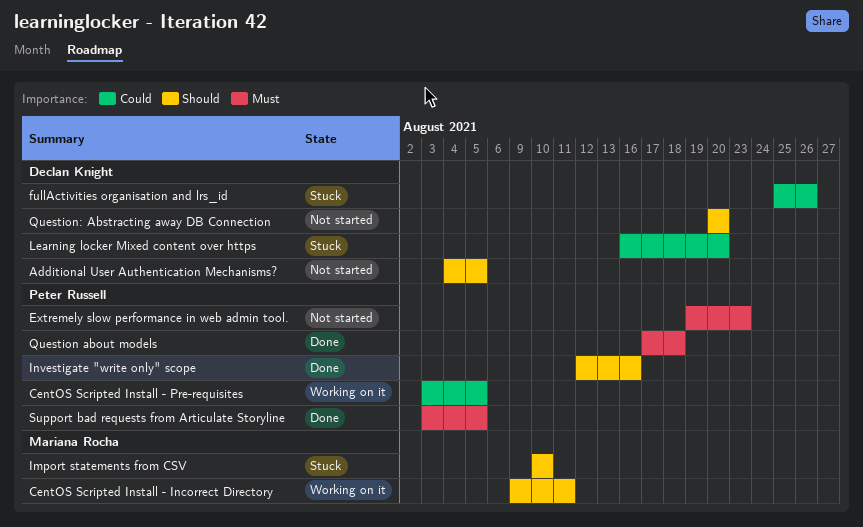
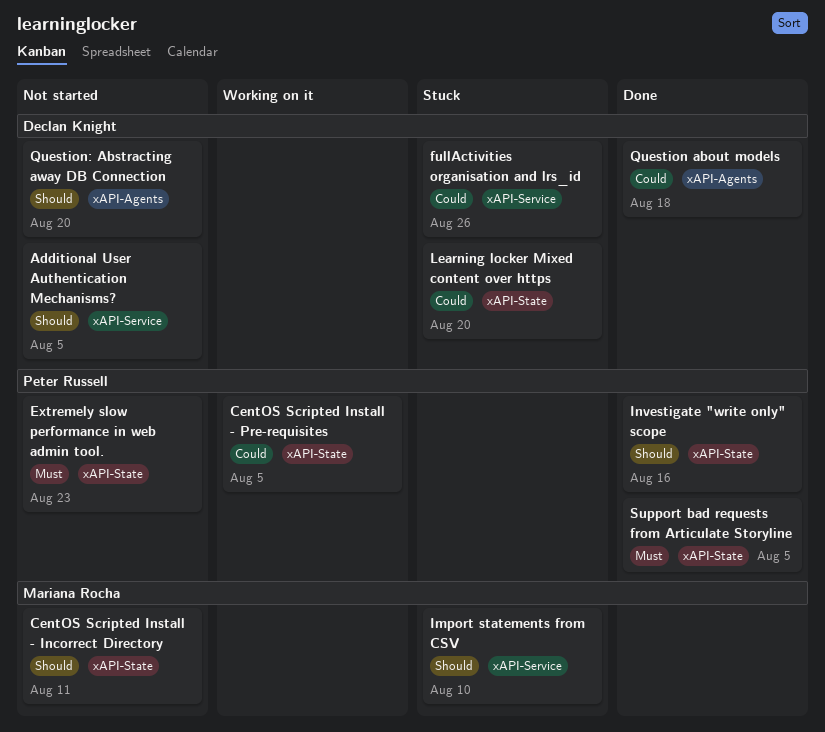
CentOS Scripted Install - Incorrect Directory, status: Working on it -> Not started
Question about models, owner: Peter Russell -> Declan Knight
Question about models, priority: Must -> Could

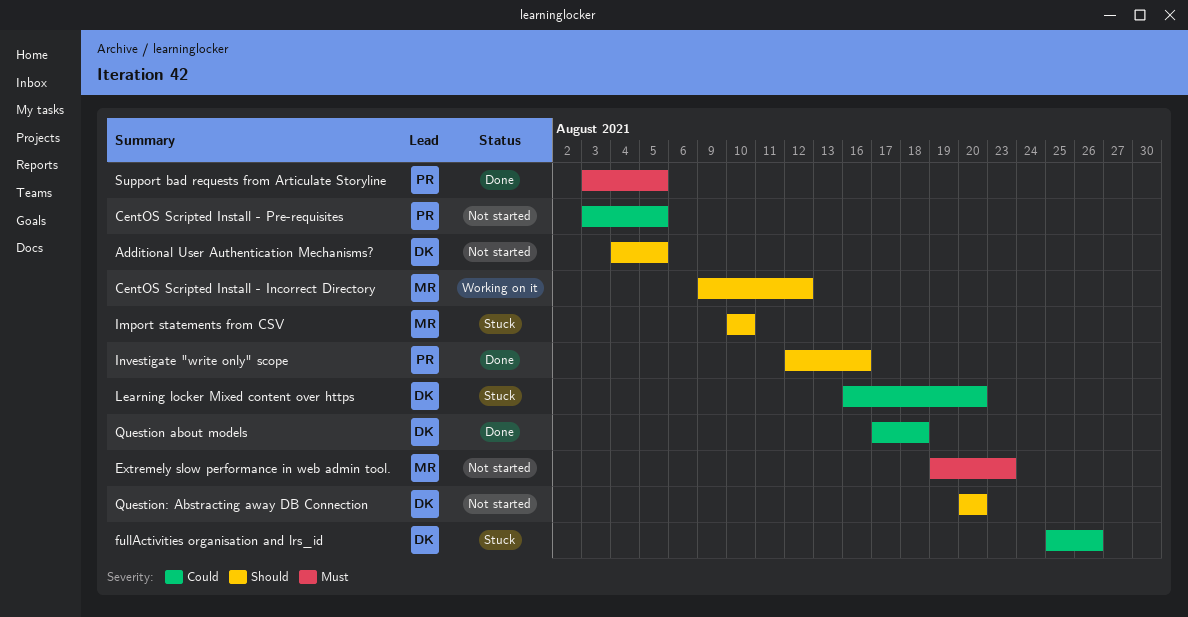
CentOS Scripted Install - Incorrect Directory, status: Not started -> Working on it
CentOS Scripted Install - Incorrect Directory, due: Aug 11 -> Aug 12
CentOS Scripted Install - Pre-requisites, status: Working on it -> Not started
Extremely slow performance in web admin tool., owner: Peter Russell -> Mariana Rocha

